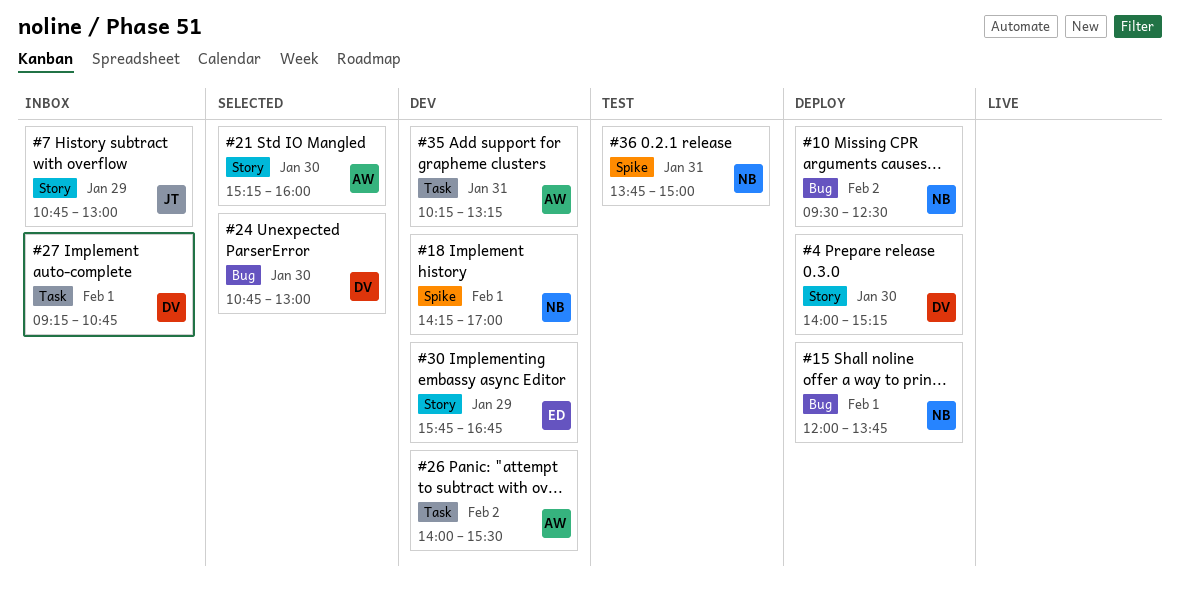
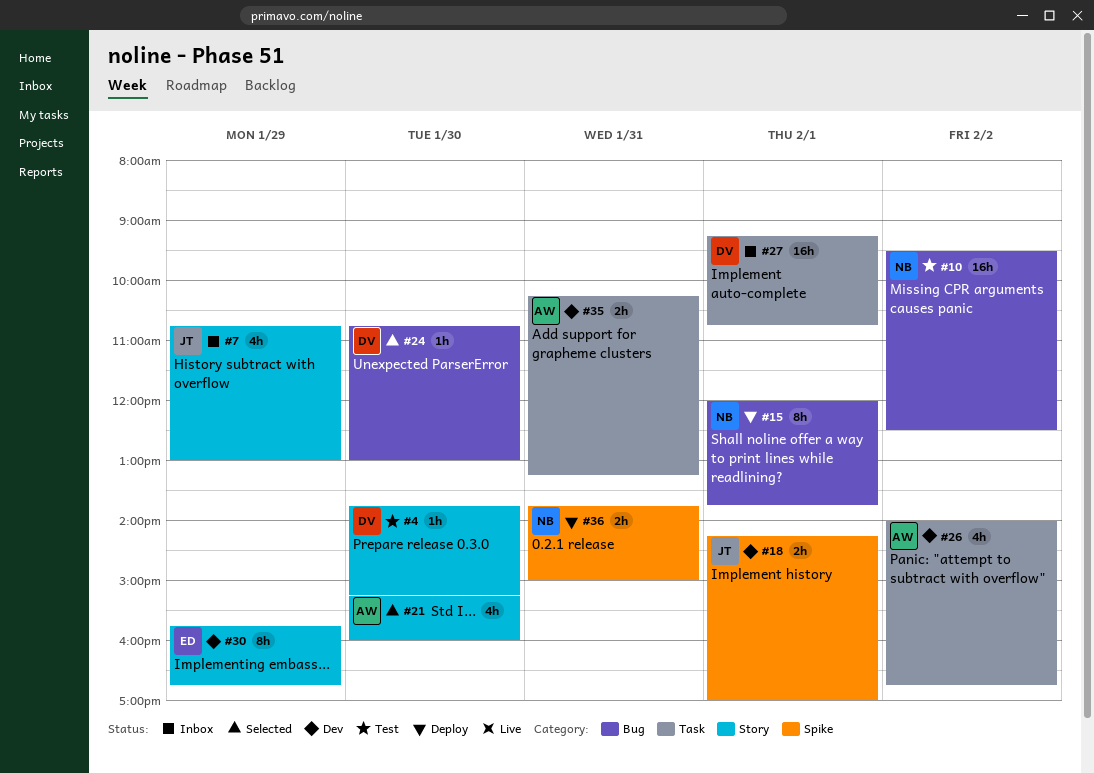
#4, status: Deploy -> Test
#4, begins: 14:00 -> 13:45
#10, status: Deploy -> Test
#18, owner: NB -> JT
#26, ends: 15:30 -> 16:45
#36, status: Test -> Deploy

